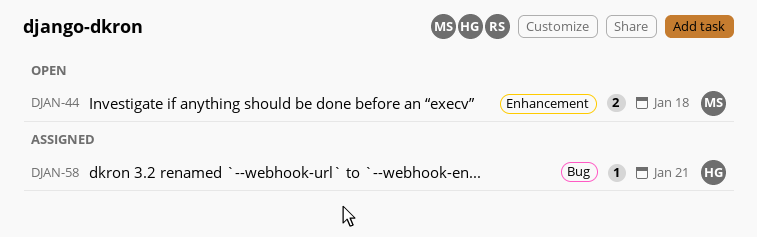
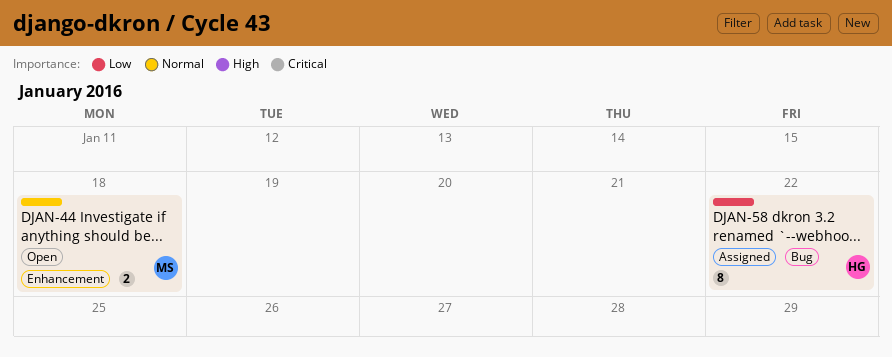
DJAN-58, estimate: 1 -> 8
DJAN-58, due: Jan 21 -> Jan 22

